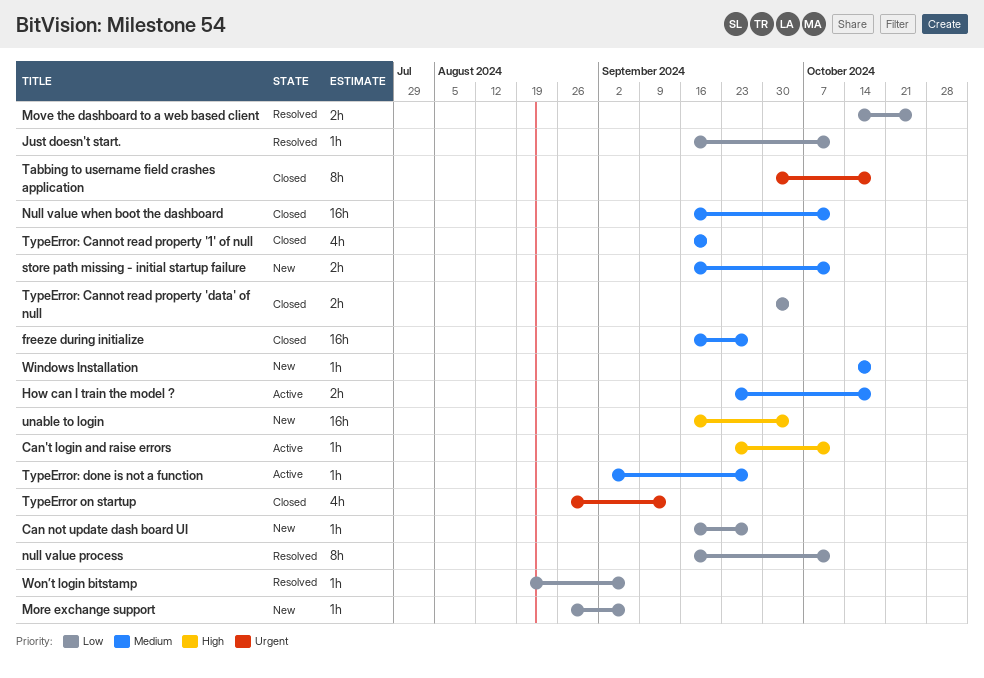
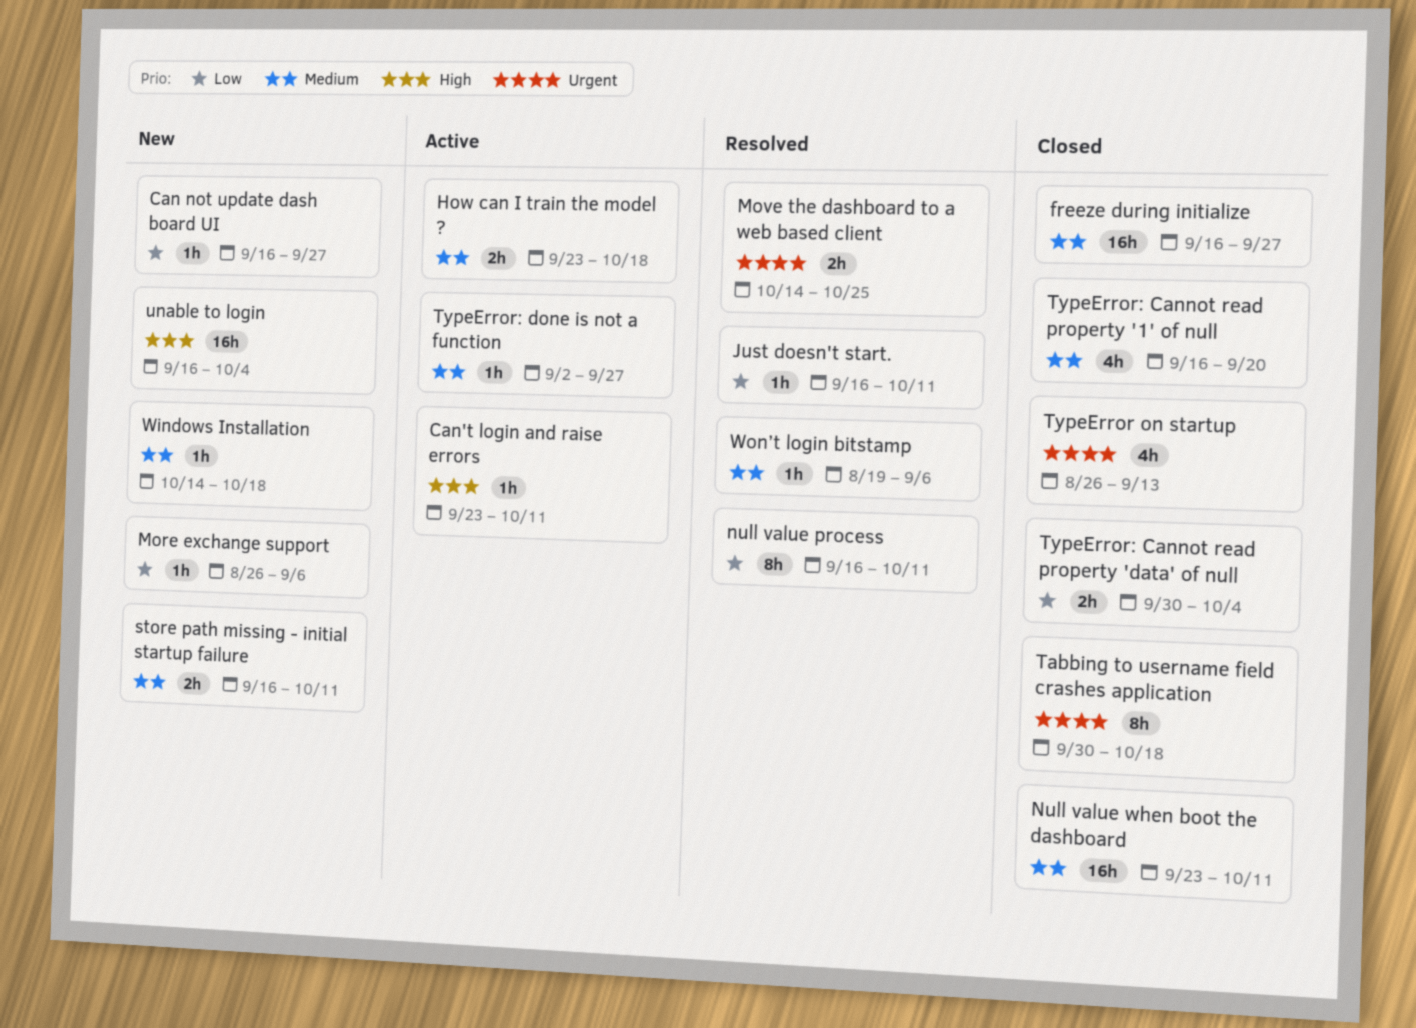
Move the dashboard to a web based client, priority: Low -> Urgent
Null value when boot the dashboard, start: Sep 16 -> Sep 23
Won’t login bitstamp, priority: Low -> Medium

